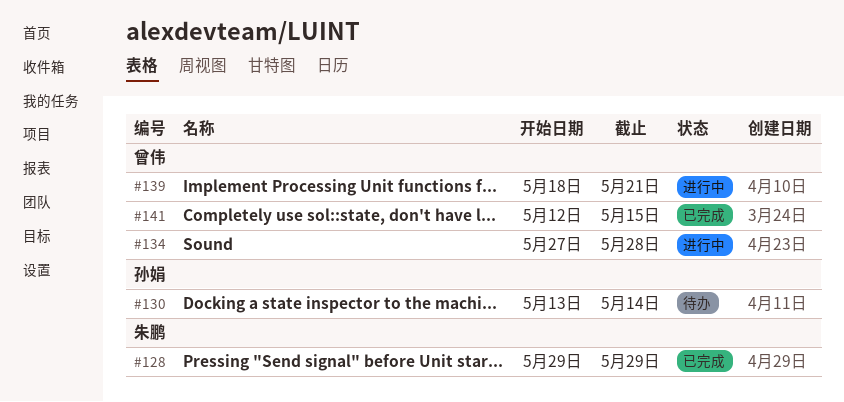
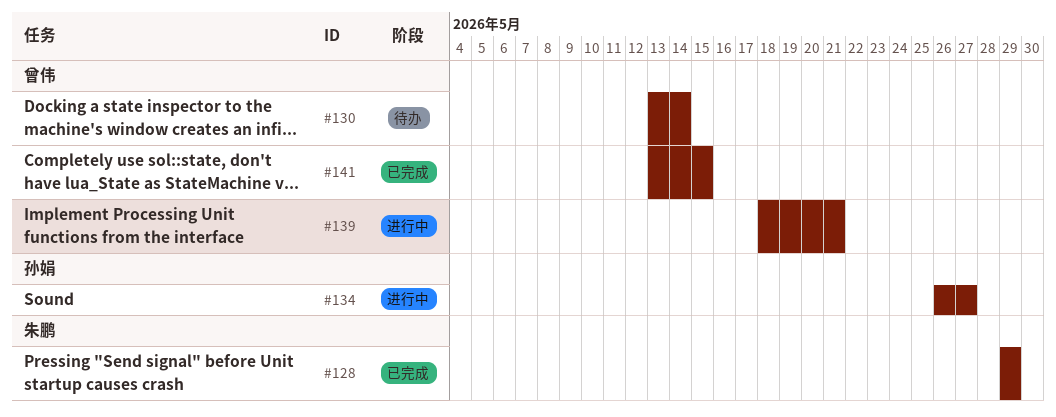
#130, owner: 孙娟 -> 曾伟
#134, owner: 曾伟 -> 孙娟
#134, start: May 27 -> May 26
#134, due: May 28 -> May 27
#141, start: May 12 -> May 13

